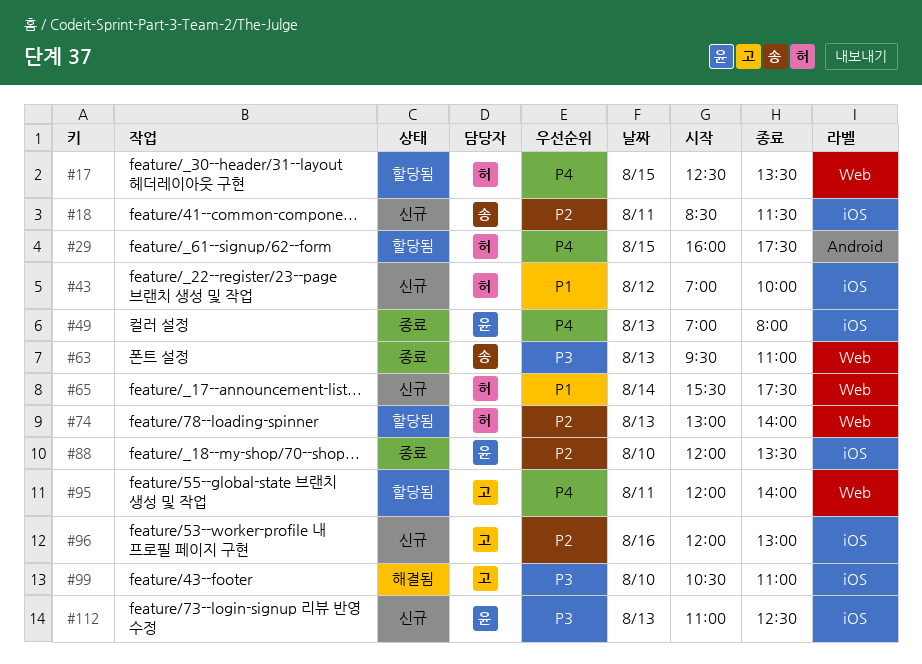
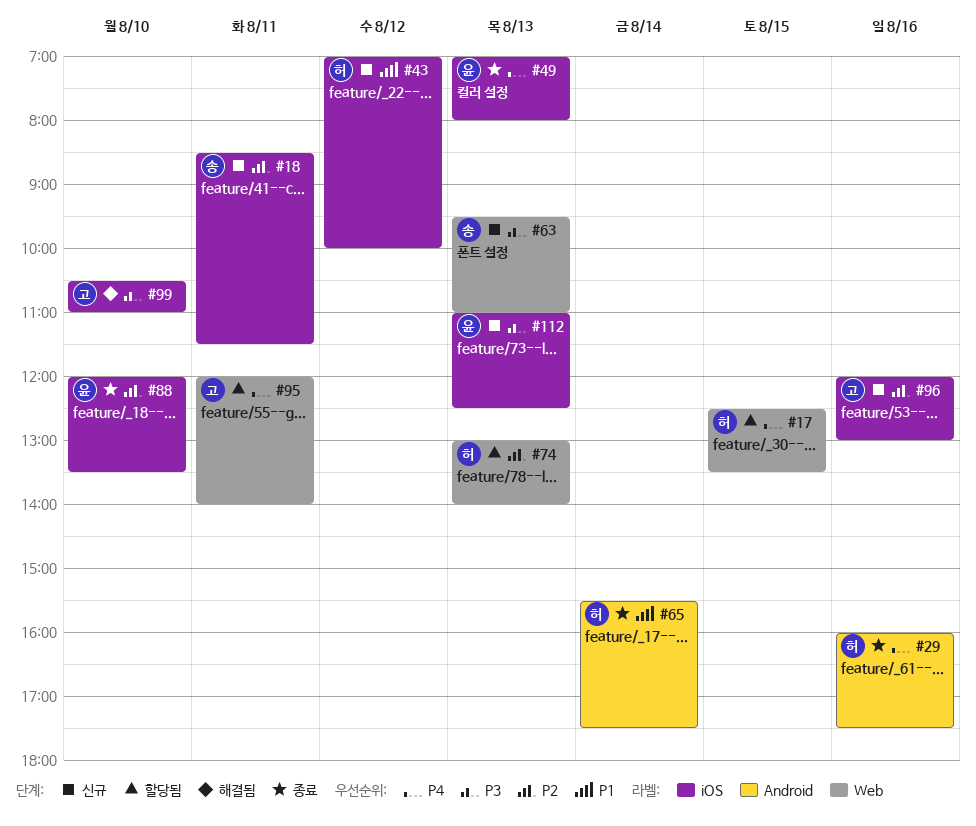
#29, status: 할당됨 -> 종료
#29, day: Aug 15 -> Aug 16
#63, status: 종료 -> 신규
#65, status: 신규 -> 종료
#65, label: Web -> Android

